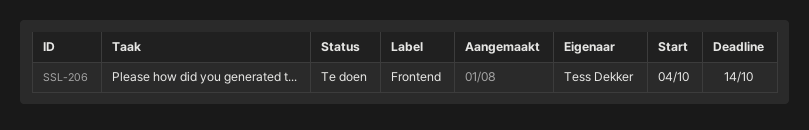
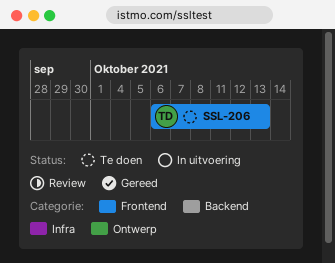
SSL-206, start: Oct 4 -> Oct 6
SSL-206, due: Oct 14 -> Oct 13

